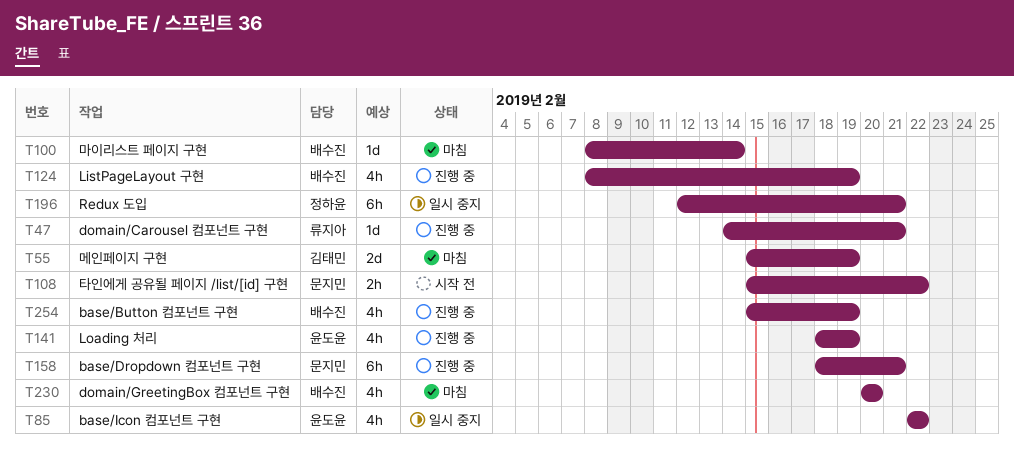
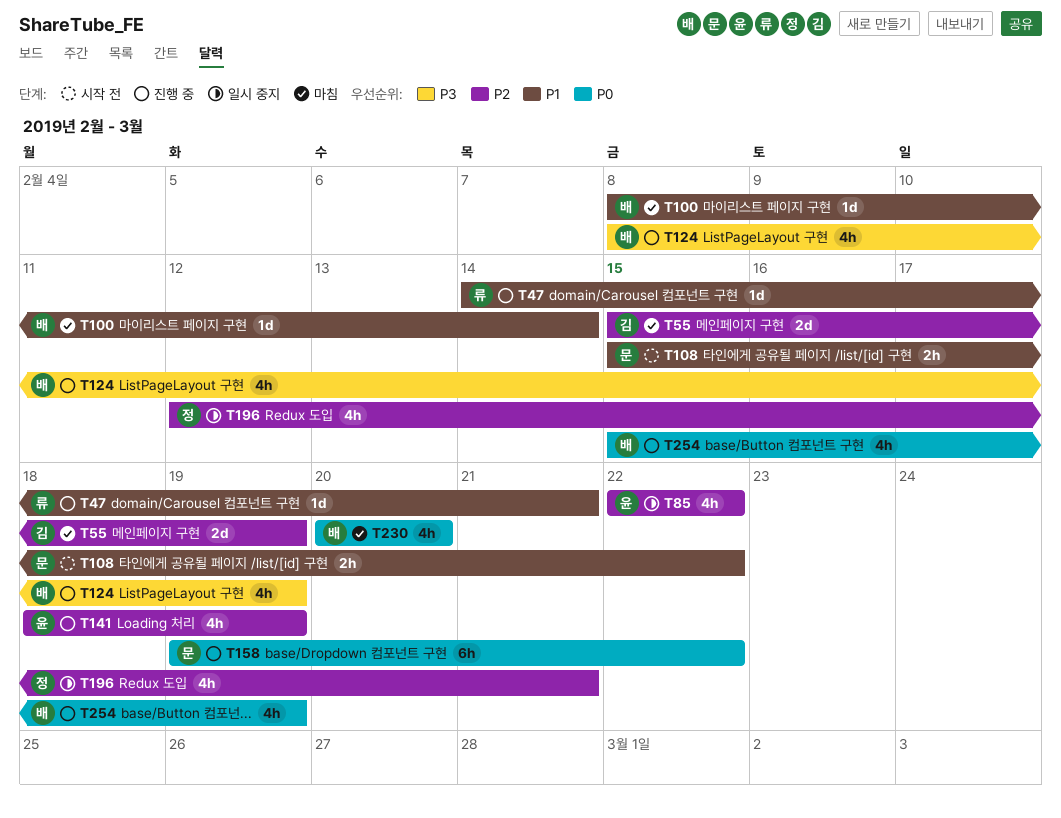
T158, start: Feb 18 -> Feb 19
T158, due: Feb 21 -> Feb 22
T196, estimate: 6h -> 4h

